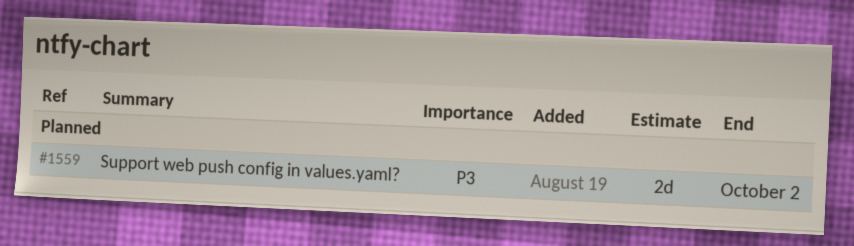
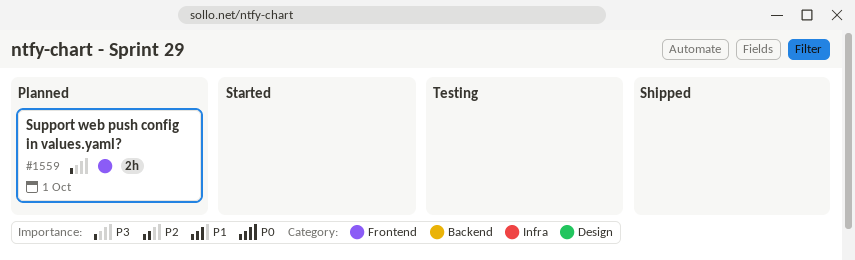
#1559, estimate: 2d -> 2h
#1559, due: Oct 2 -> Oct 1

